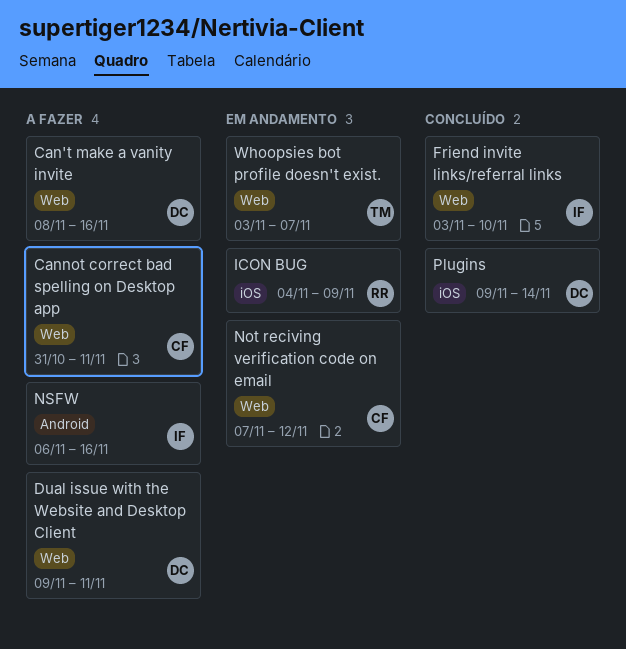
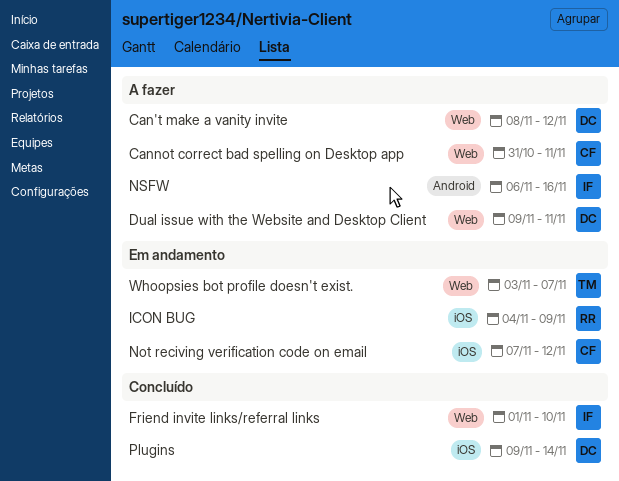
Can't make a vanity invite, due: Nov 16 -> Nov 12
Friend invite links/referral links, start: Nov 3 -> Nov 1
Not reciving verification code on email, label: Web -> iOS

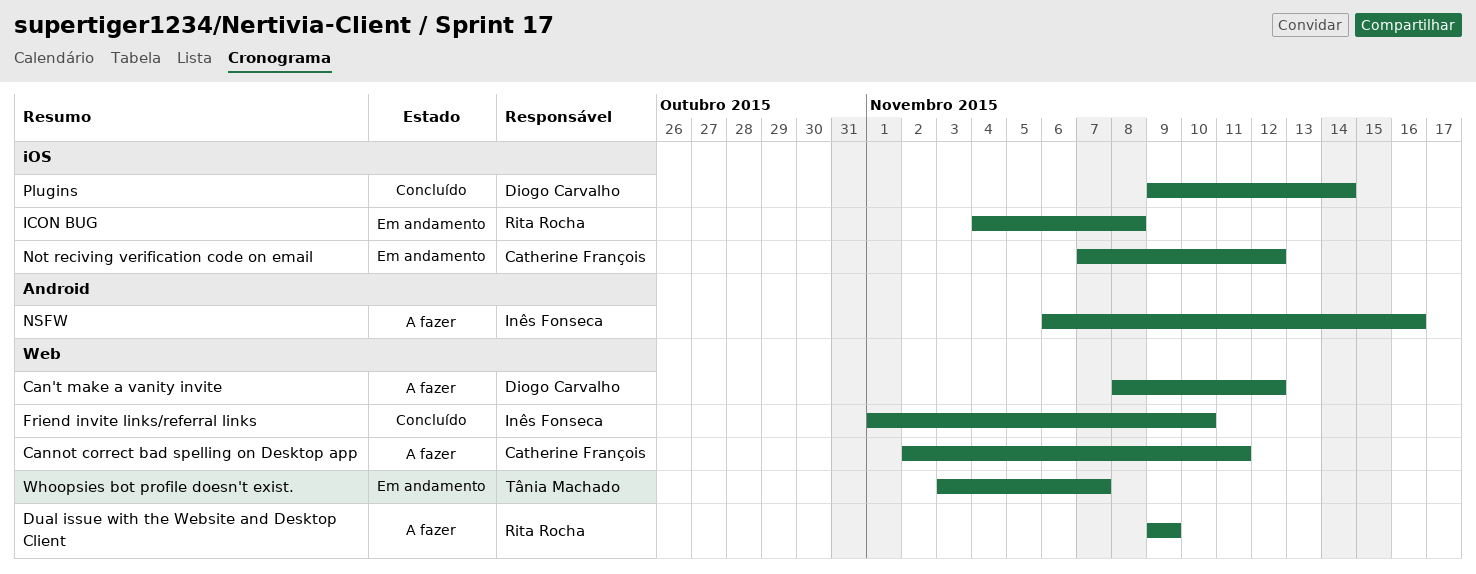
Cannot correct bad spelling on Desktop app, start: Oct 31 -> Nov 2
Dual issue with the Website and Desktop Client, owner: Diogo Carvalho -> Rita Rocha
Dual issue with the Website and Desktop Client, due: Nov 11 -> Nov 9
ICON BUG, due: Nov 9 -> Nov 8

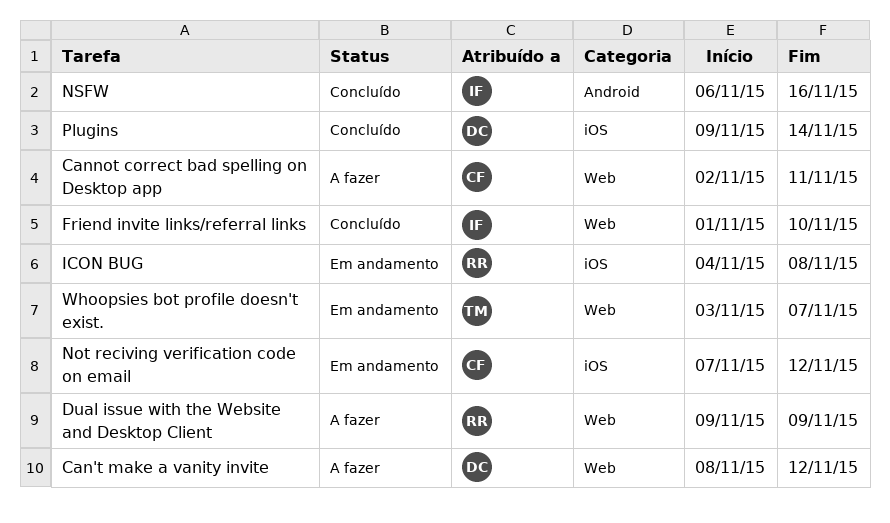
NSFW, status: A fazer -> Concluído

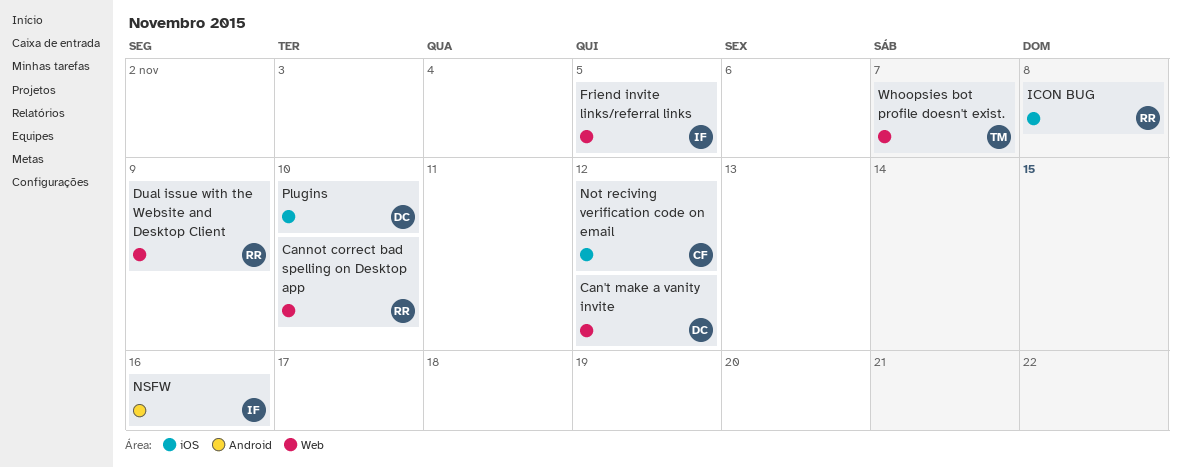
Cannot correct bad spelling on Desktop app, owner: CF -> RR
Cannot correct bad spelling on Desktop app, due: Nov 11 -> Nov 10
Friend invite links/referral links, due: Nov 10 -> Nov 5
Plugins, due: Nov 14 -> Nov 10

